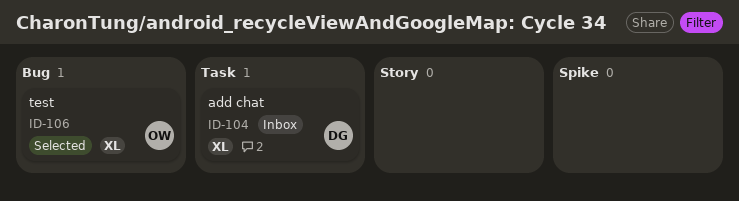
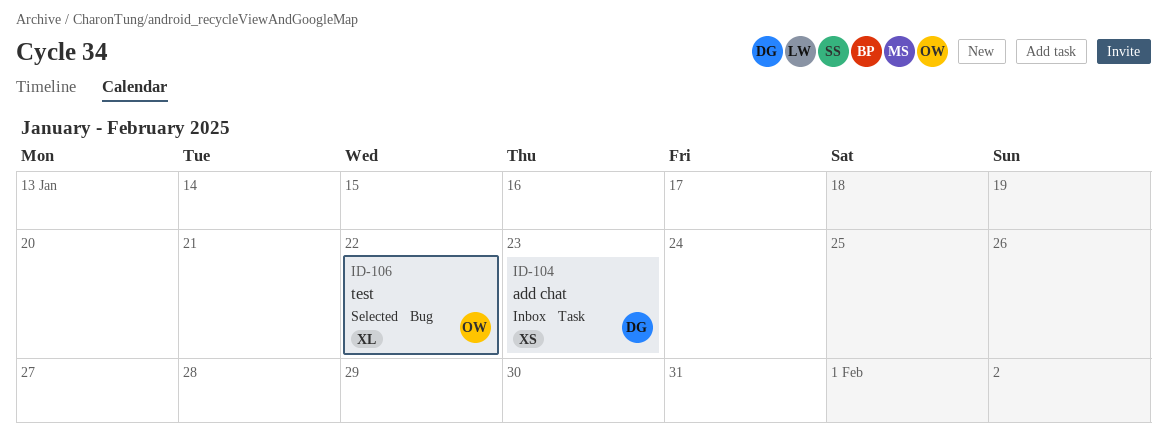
ID-104, estimate: XL -> XS

